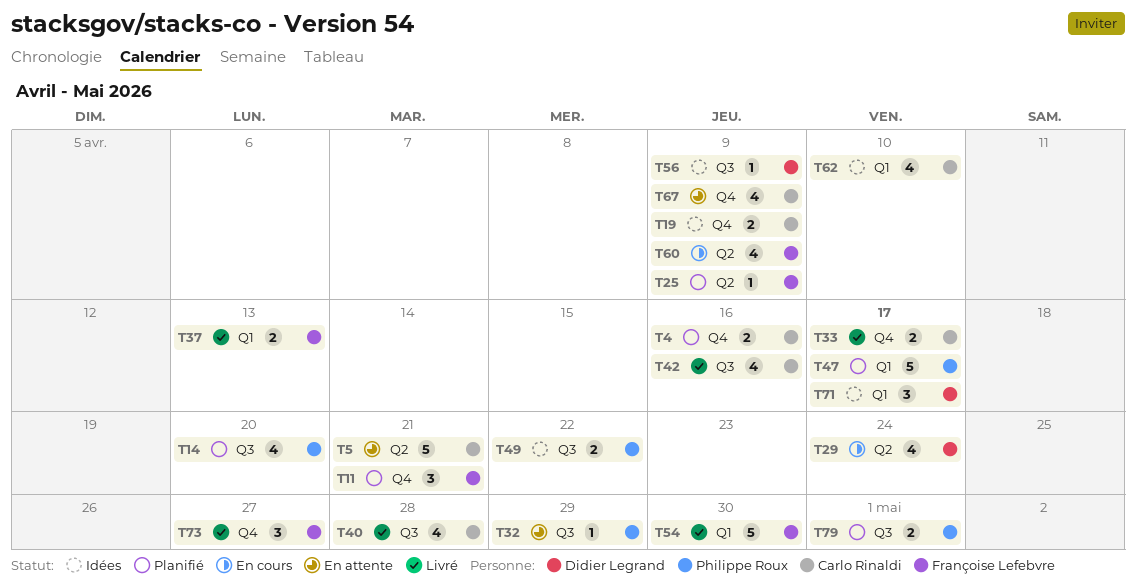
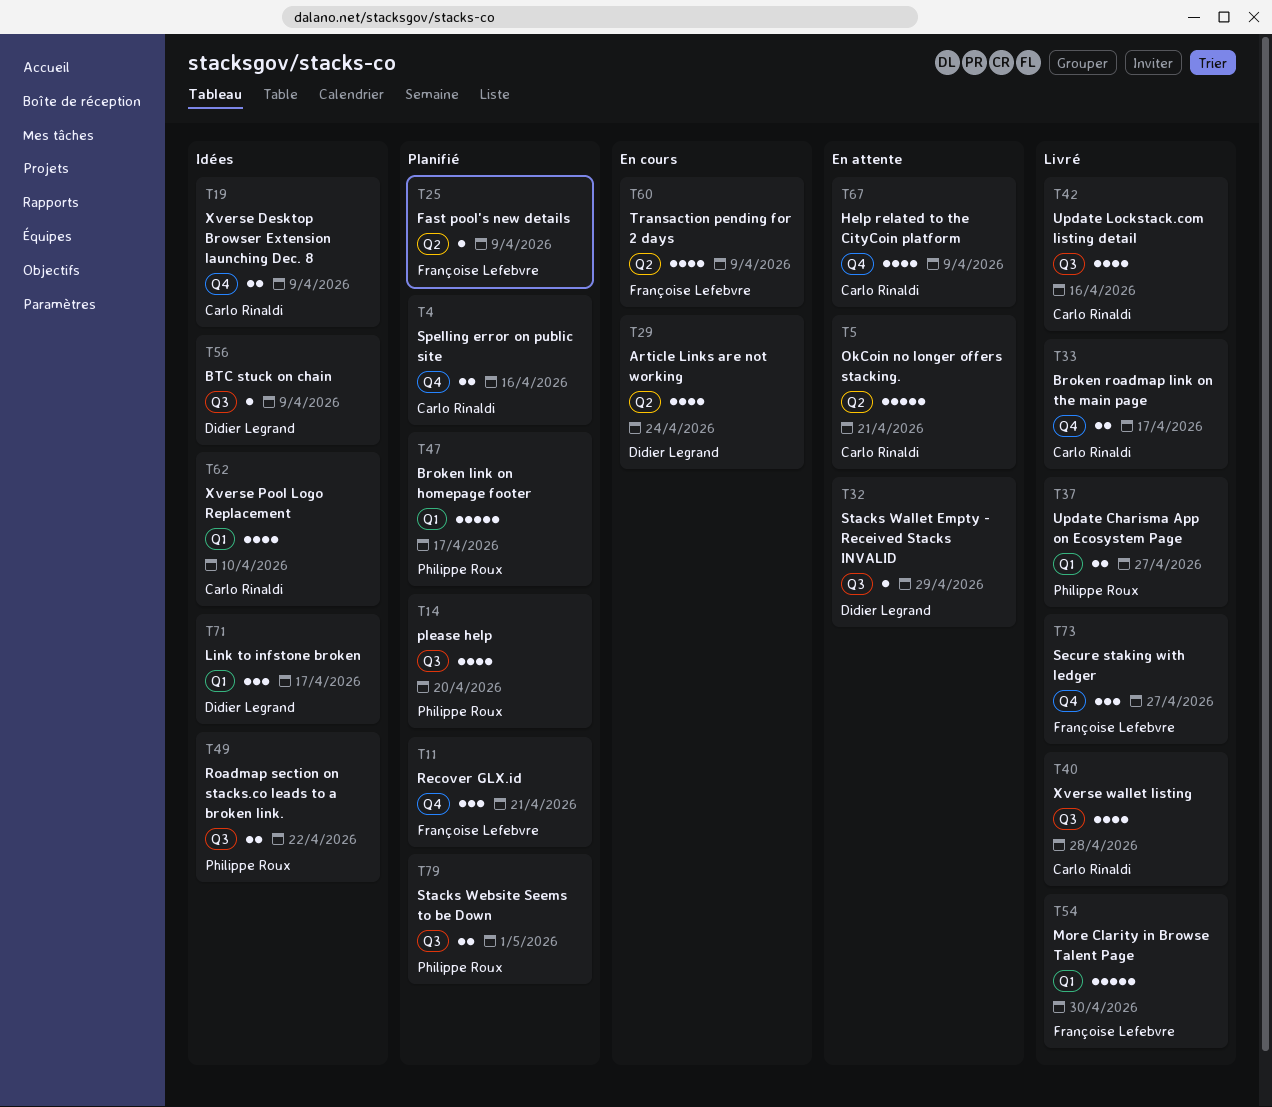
T32, owner: Philippe Roux -> Didier Legrand
T37, owner: Françoise Lefebvre -> Philippe Roux
T37, due: Apr 13 -> Apr 27

